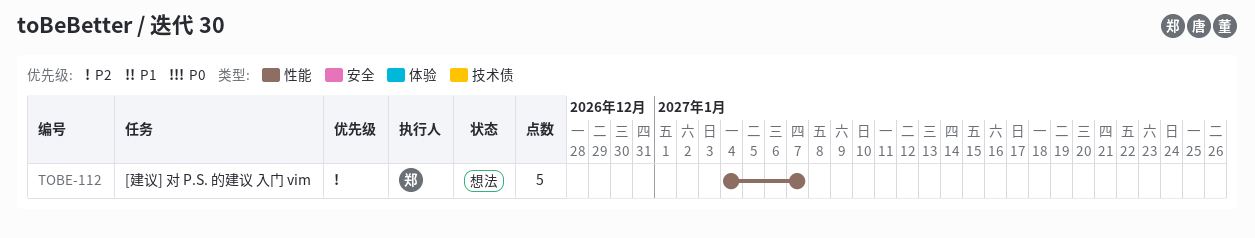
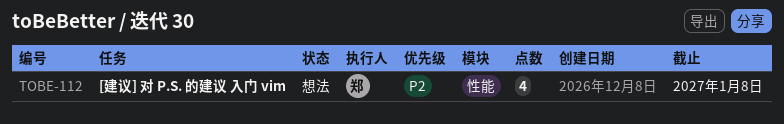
TOBE-112, estimate: 5 -> 4
TOBE-112, due: Jan 7 -> Jan 8

